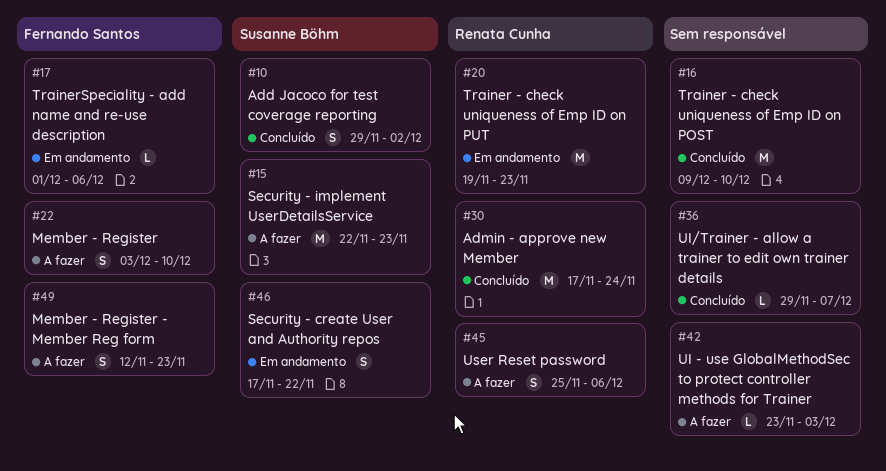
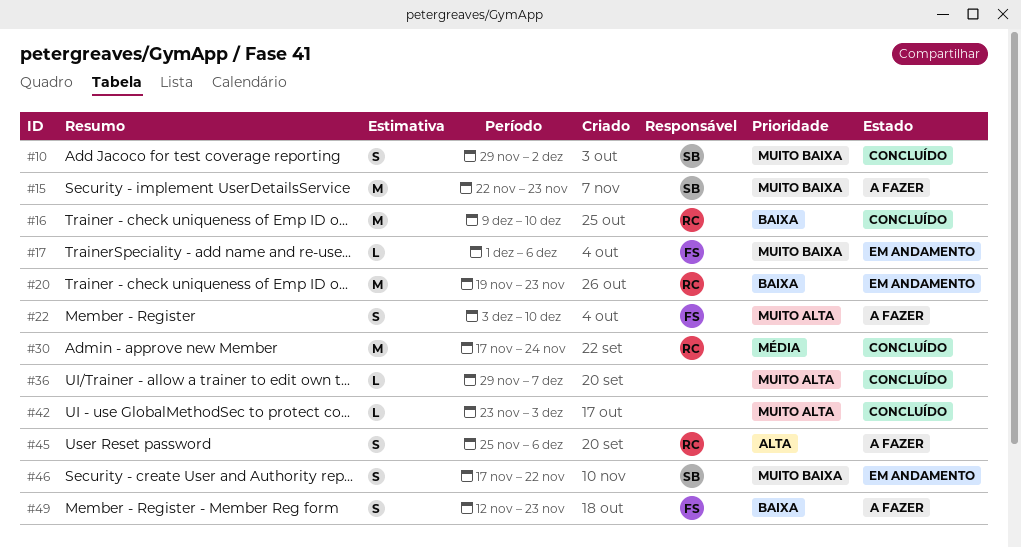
#16, owner: none -> Renata Cunha
#42, status: A fazer -> Concluído

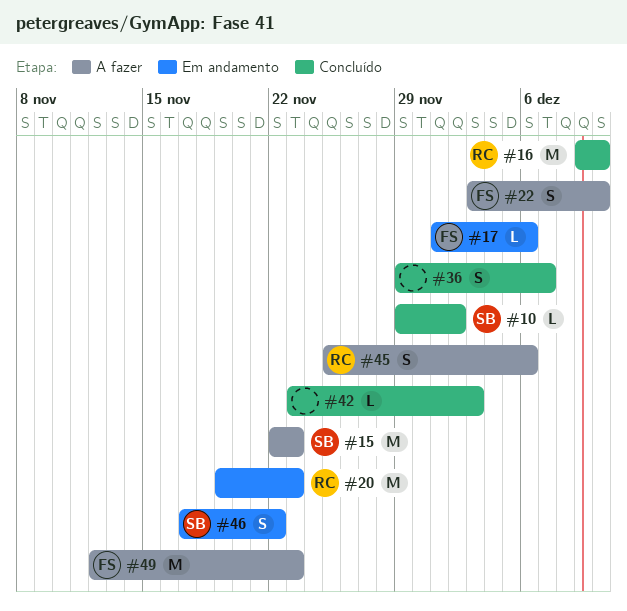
#10, estimate: S -> L
#30: present -> none
#36, estimate: L -> S
#49, estimate: S -> M

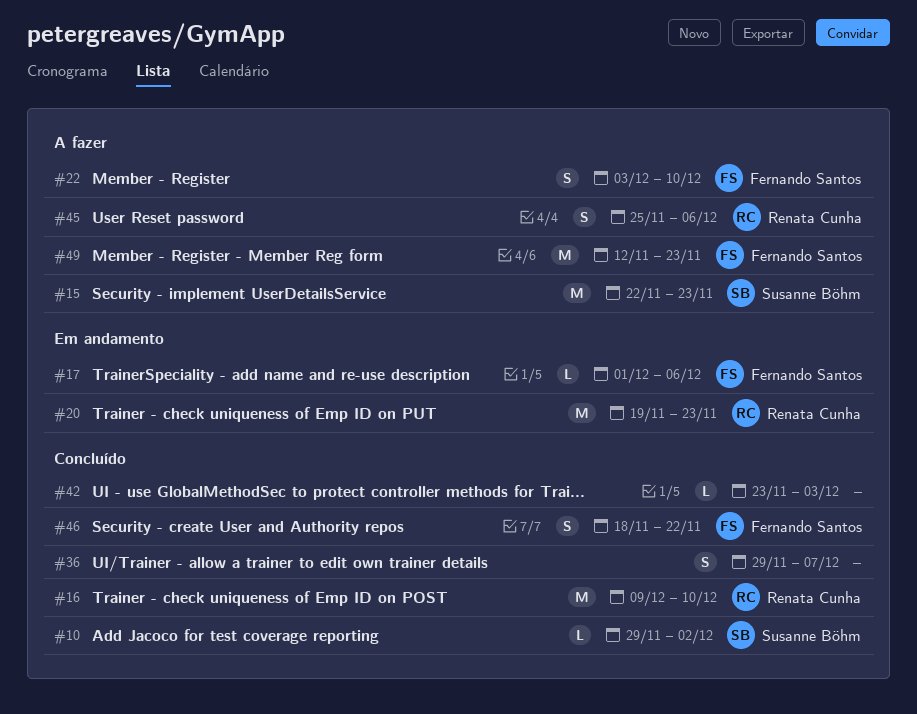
#46, status: Em andamento -> Concluído
#46, owner: Susanne Böhm -> Fernando Santos
#46, start: Nov 17 -> Nov 18

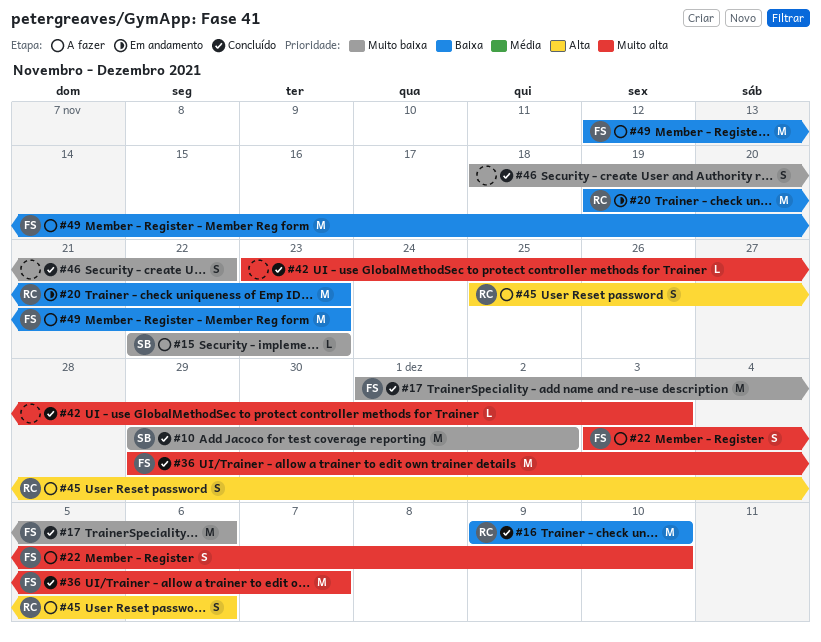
#10, estimate: L -> M
#15, estimate: M -> L
#17, status: Em andamento -> Concluído
#17, estimate: L -> M
#36, owner: none -> Fernando Santos
#36, estimate: S -> M
#46, owner: Fernando Santos -> none

